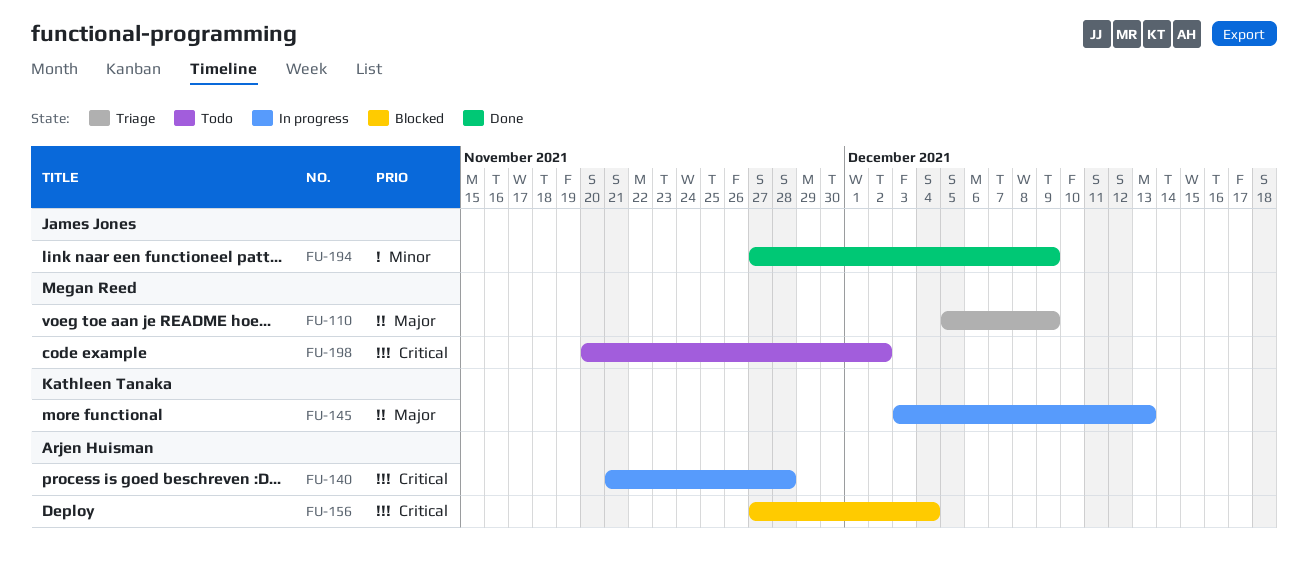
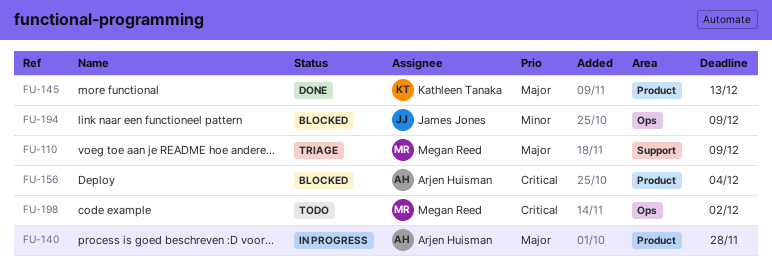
FU-140, priority: Critical -> Major
FU-145, status: In progress -> Done
FU-194, status: Done -> Blocked

